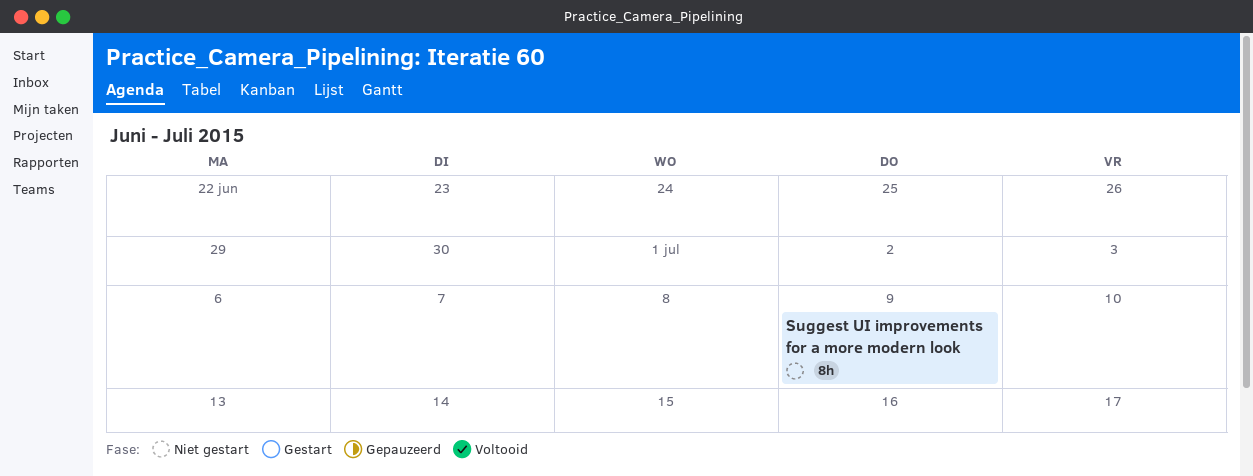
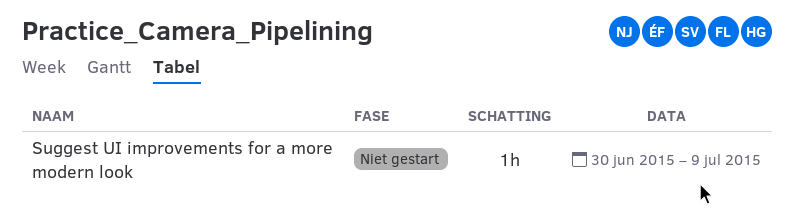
Suggest UI improvements for a more modern look, estimate: 8h -> 1h

